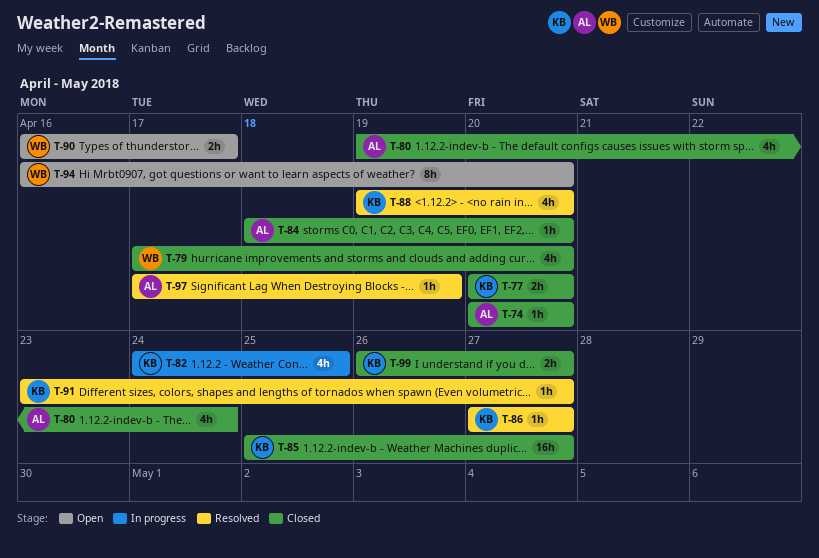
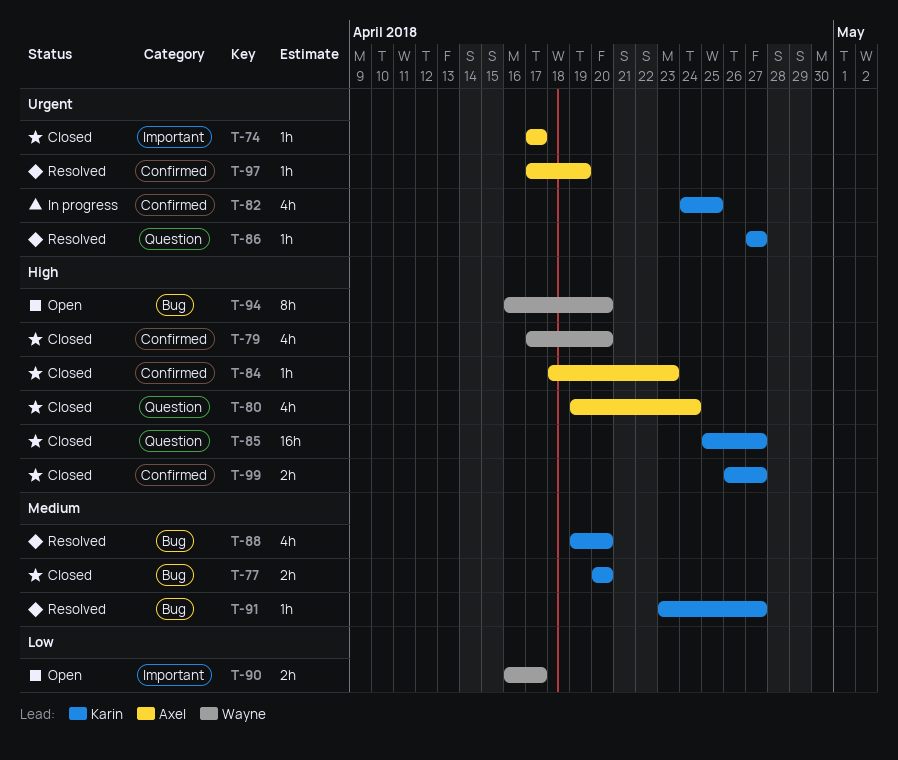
T-74, start: Apr 20 -> Apr 17
T-74, due: Apr 20 -> Apr 17
T-84, due: Apr 20 -> Apr 23

